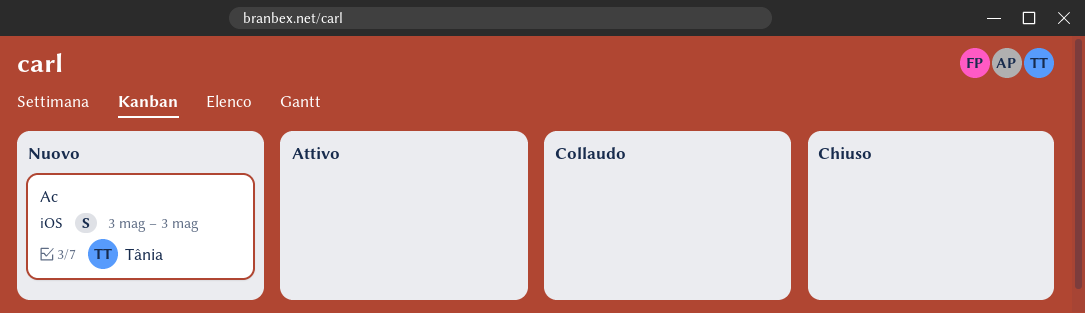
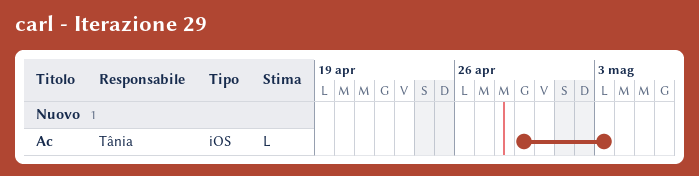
Ac, estimate: S -> L
Ac, start: May 3 -> Apr 29

